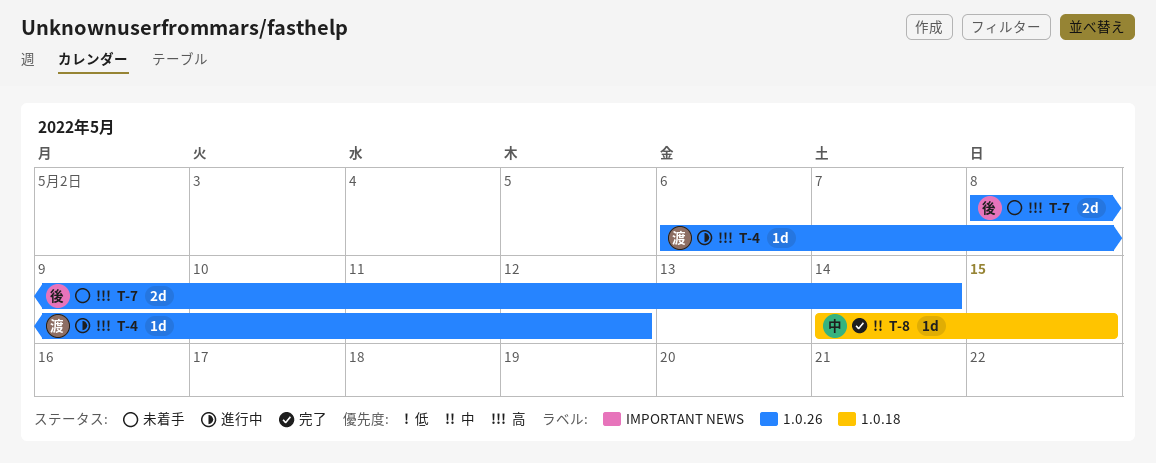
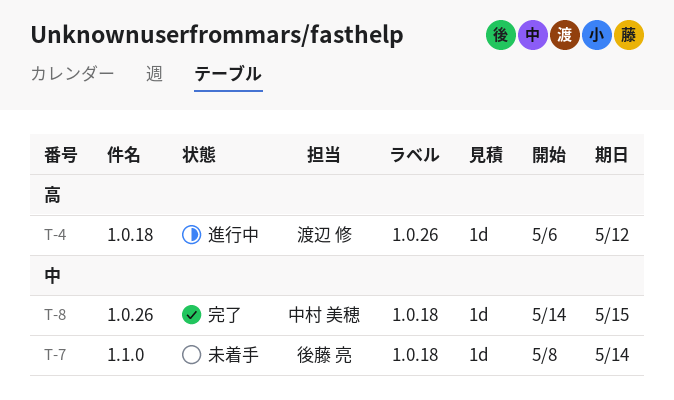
T-7, priority: 高 -> 中
T-7, label: 1.0.26 -> 1.0.18
T-7, estimate: 2d -> 1d

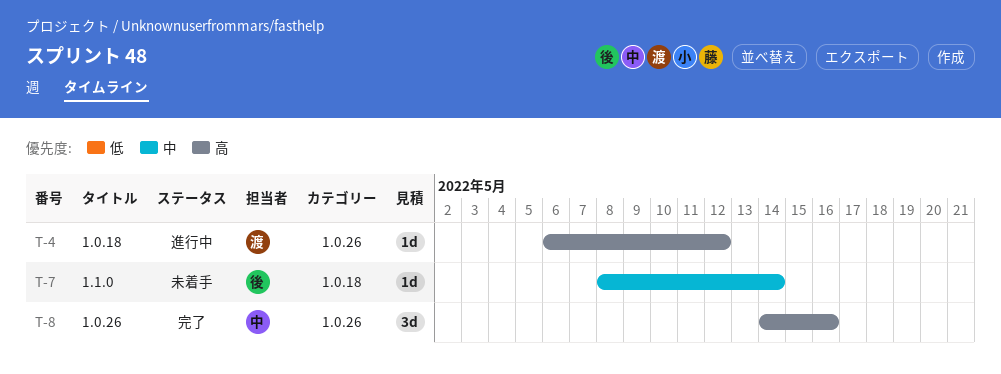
T-8, priority: 中 -> 高
T-8, label: 1.0.18 -> 1.0.26
T-8, estimate: 1d -> 3d
T-8, due: May 15 -> May 16

